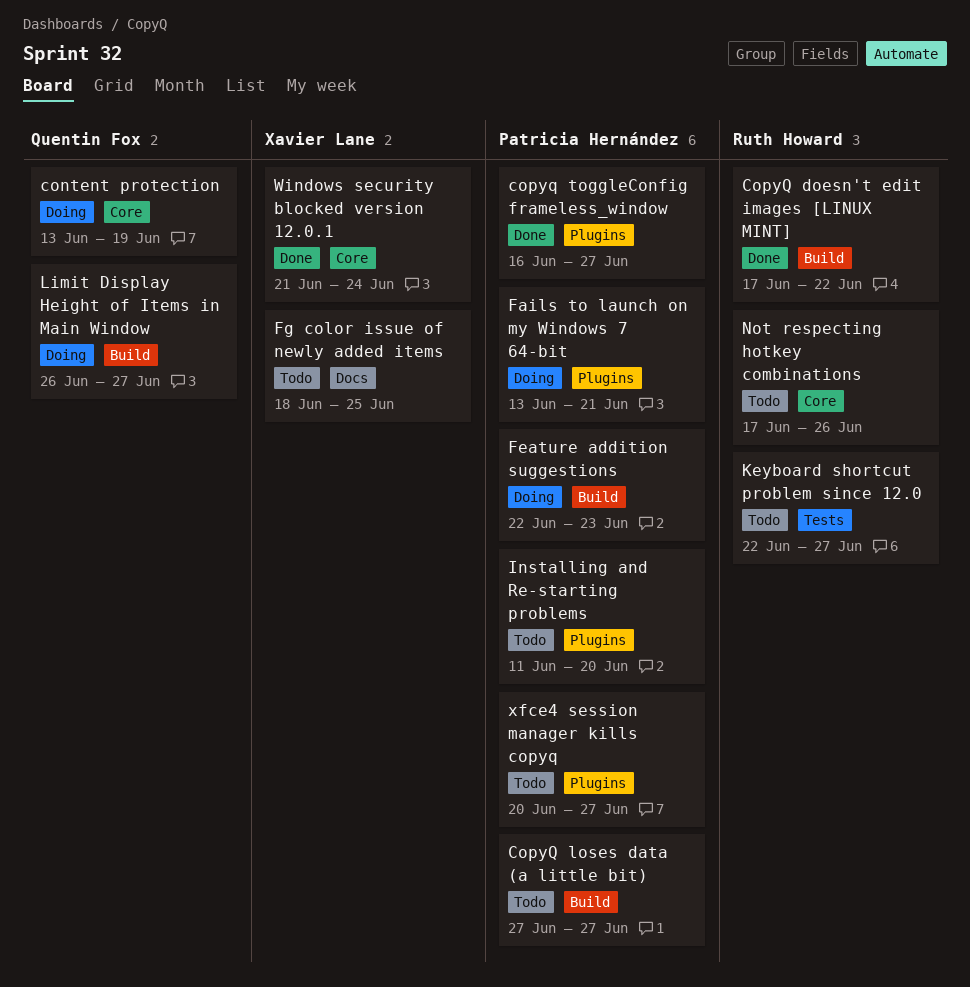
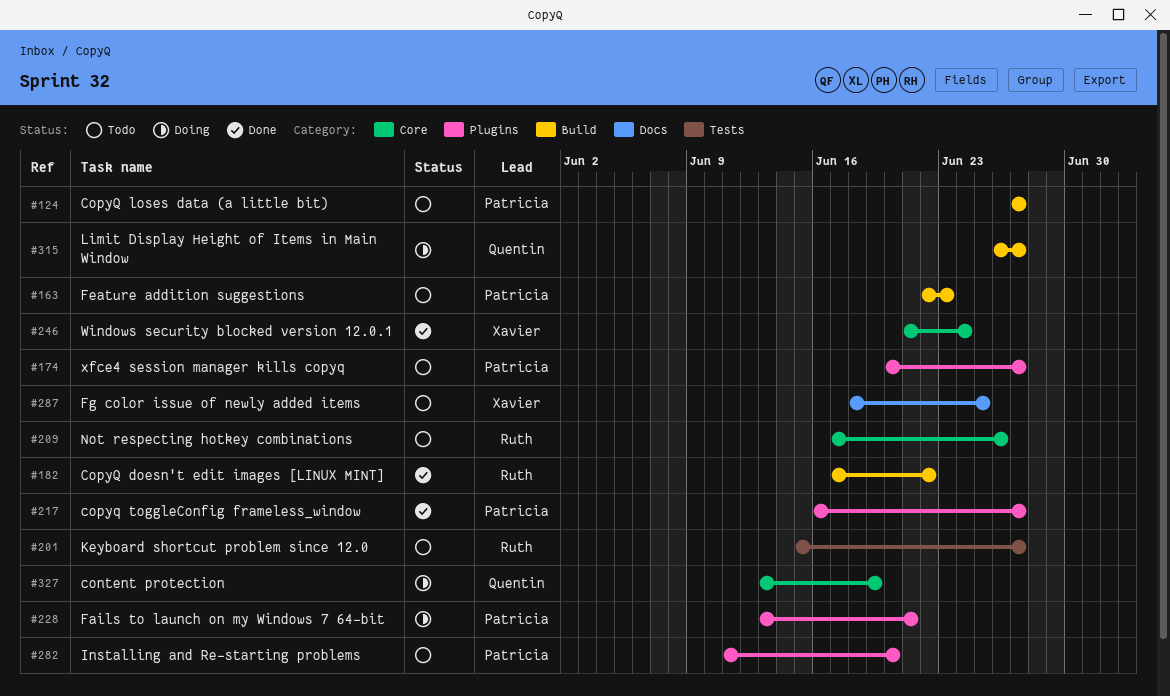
Feature addition suggestions, status: Doing -> Todo
Keyboard shortcut problem since 12.0, start: Jun 22 -> Jun 15

